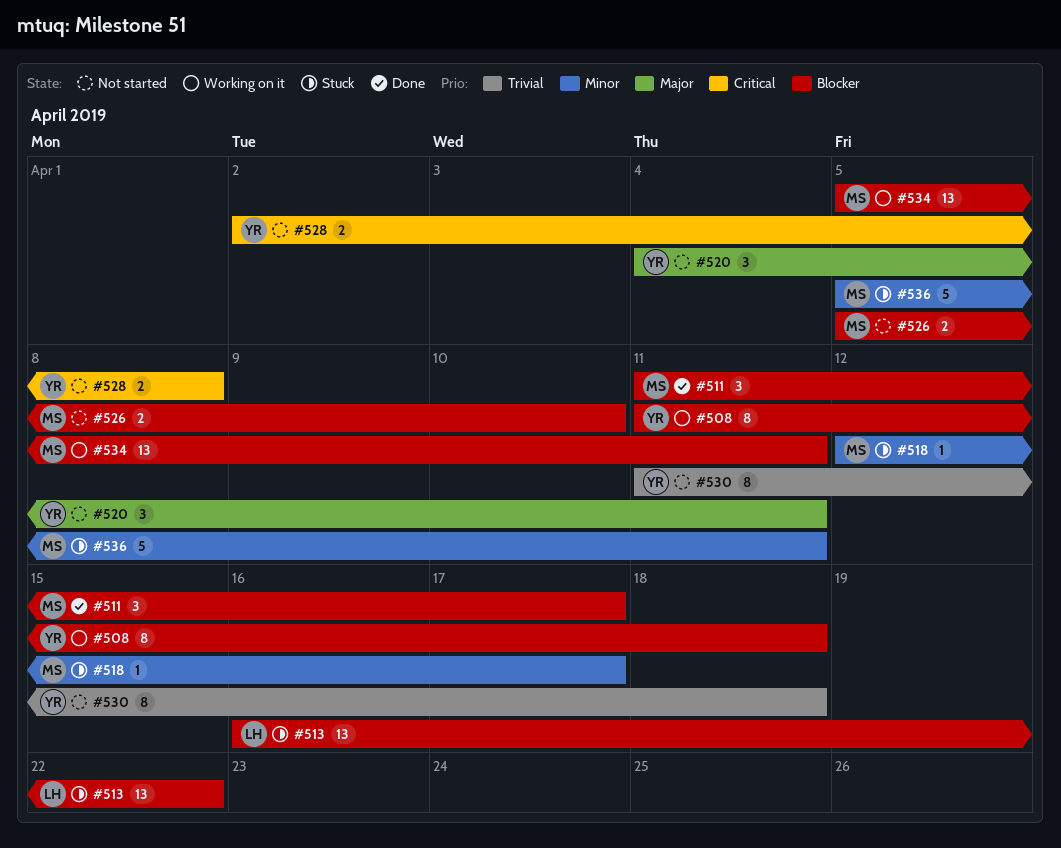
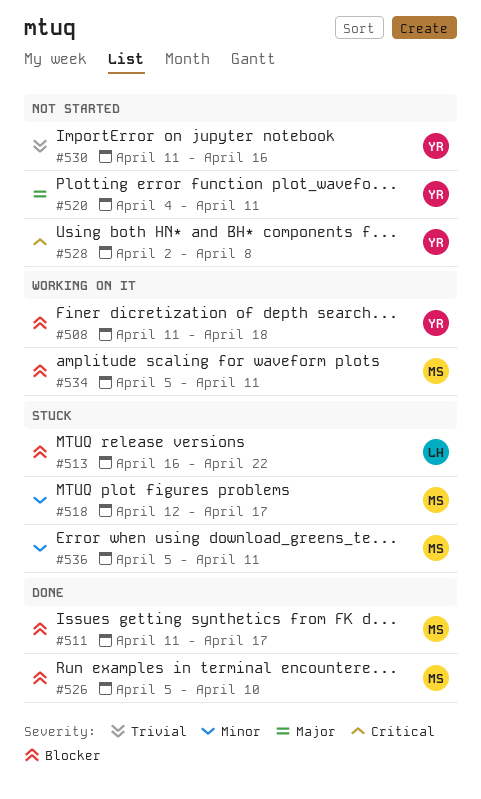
#526, status: Not started -> Done
#530, due: Apr 18 -> Apr 16

